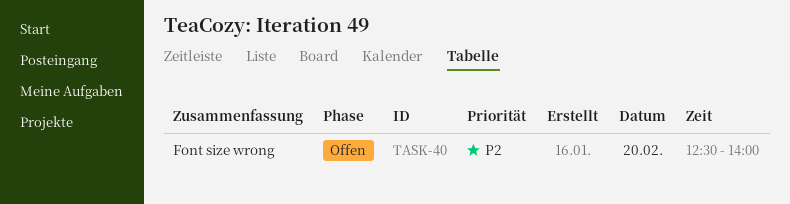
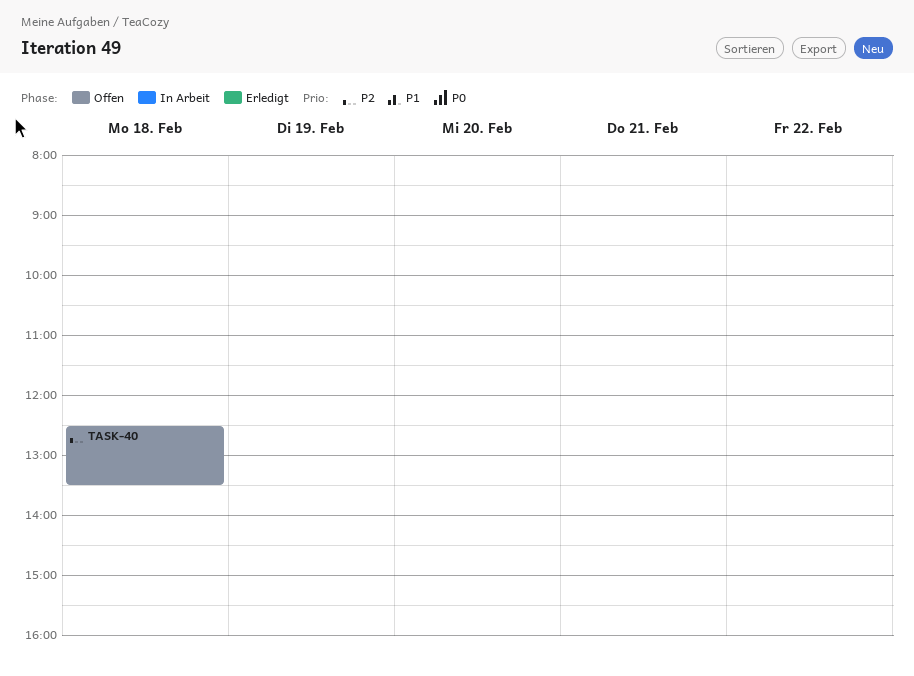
TASK-40, day: Feb 20 -> Feb 18
TASK-40, ends: 14:00 -> 13:30

